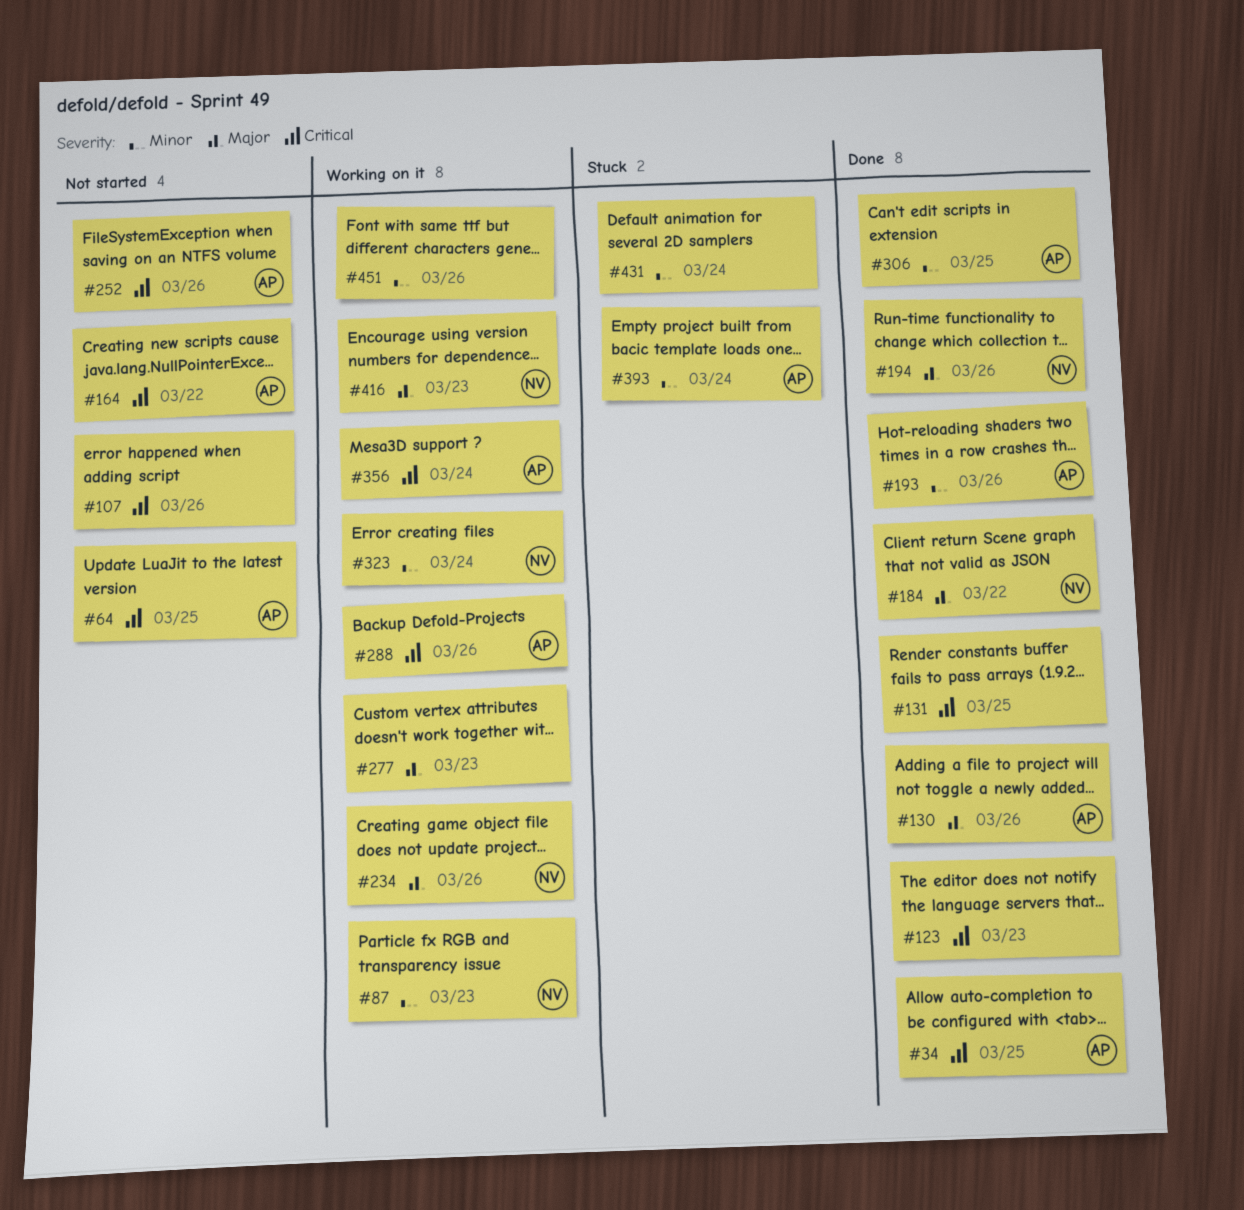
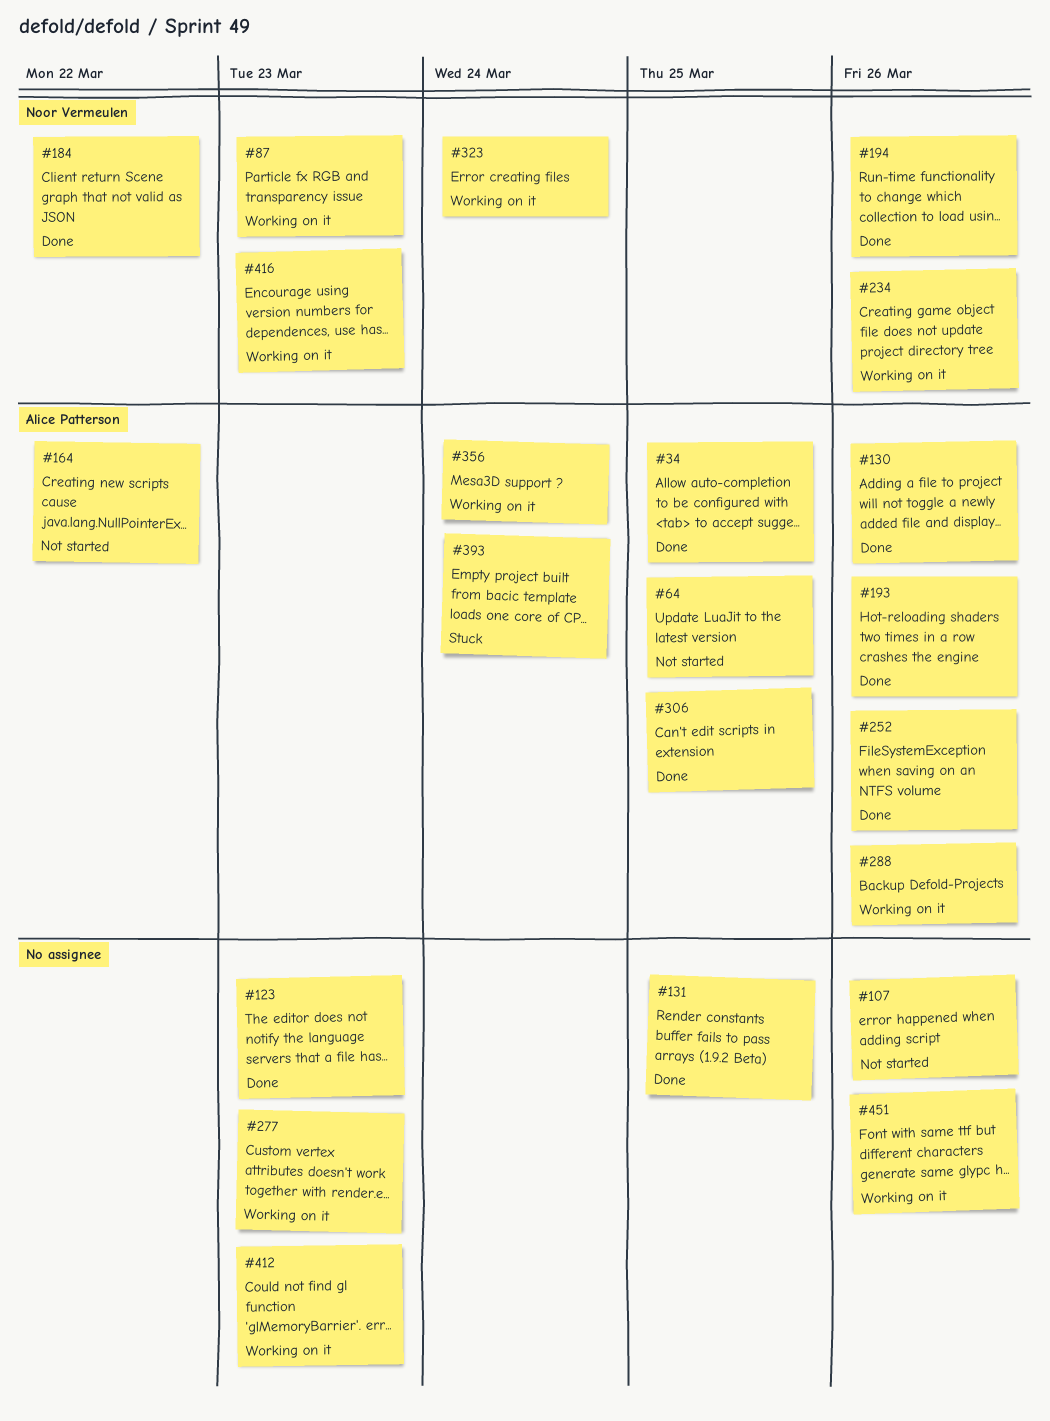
#252, status: Not started -> Done
#412: none -> present
#431: present -> none

